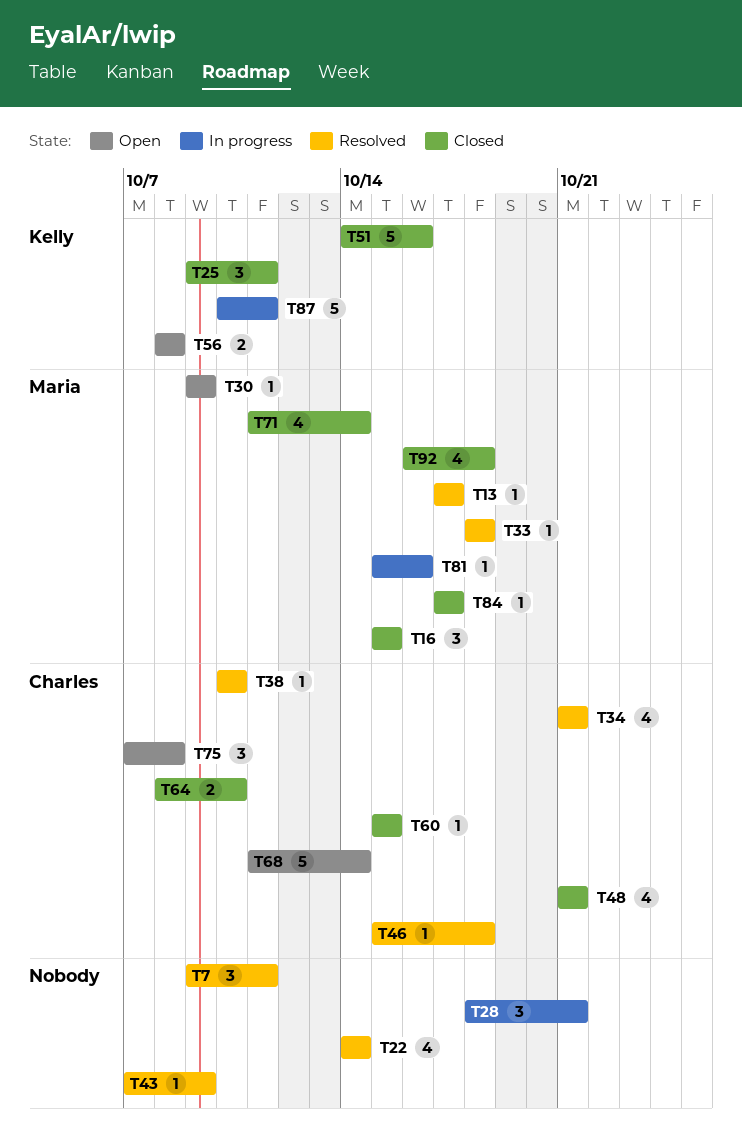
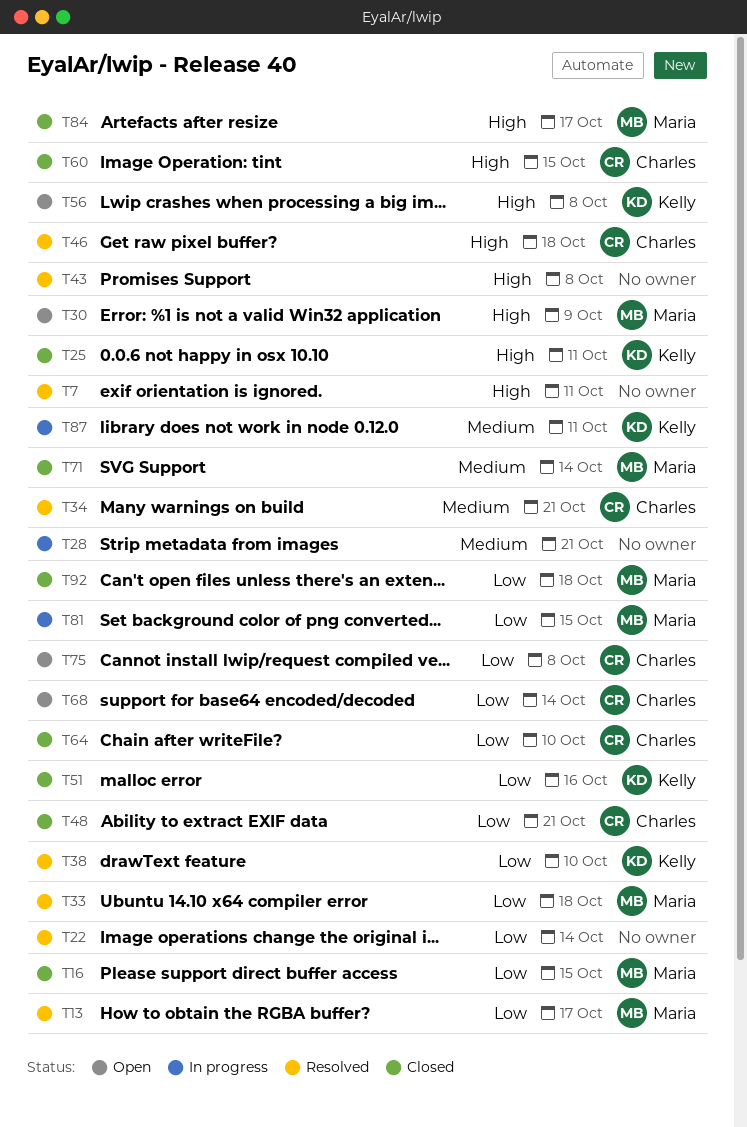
T38, owner: Charles -> Kelly
T43, due: Oct 9 -> Oct 8
T81, due: Oct 16 -> Oct 15

